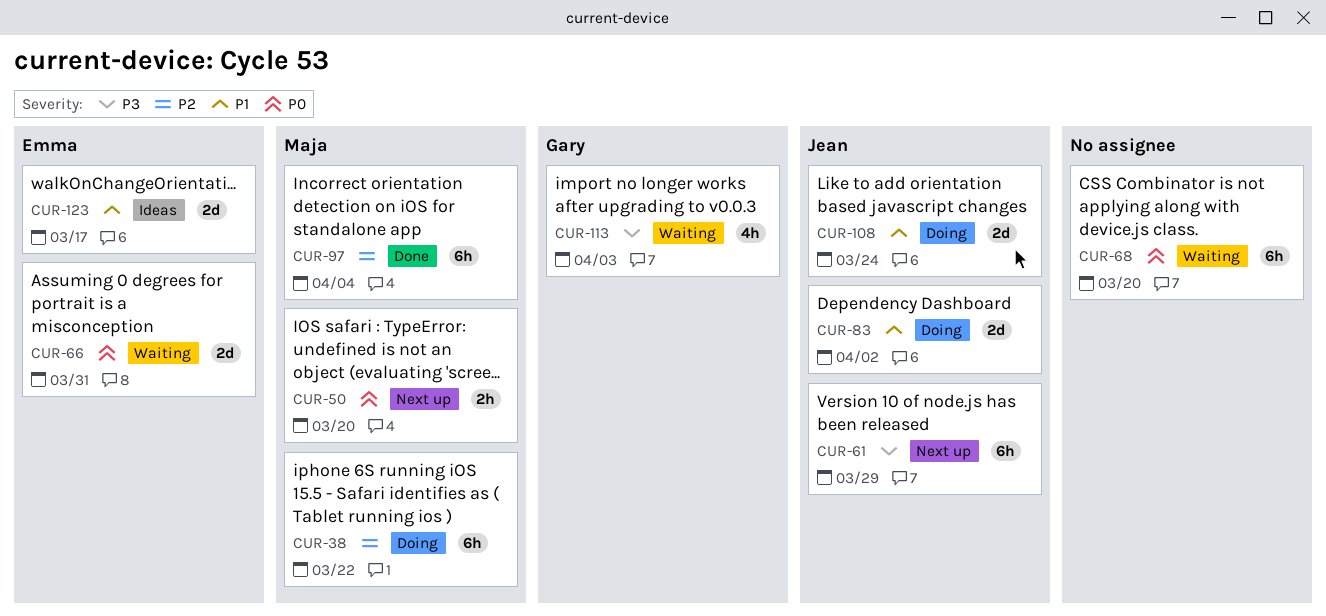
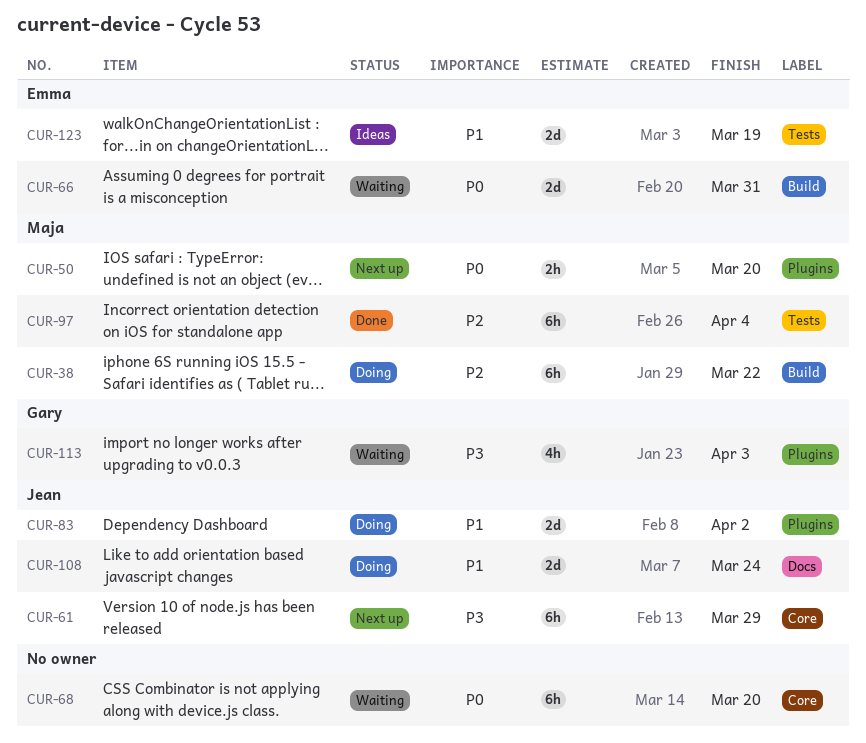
CUR-123, due: Mar 17 -> Mar 19

